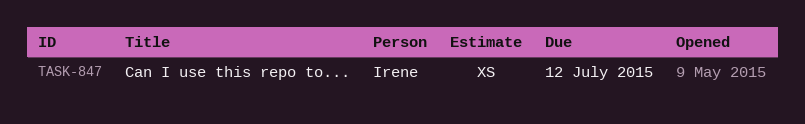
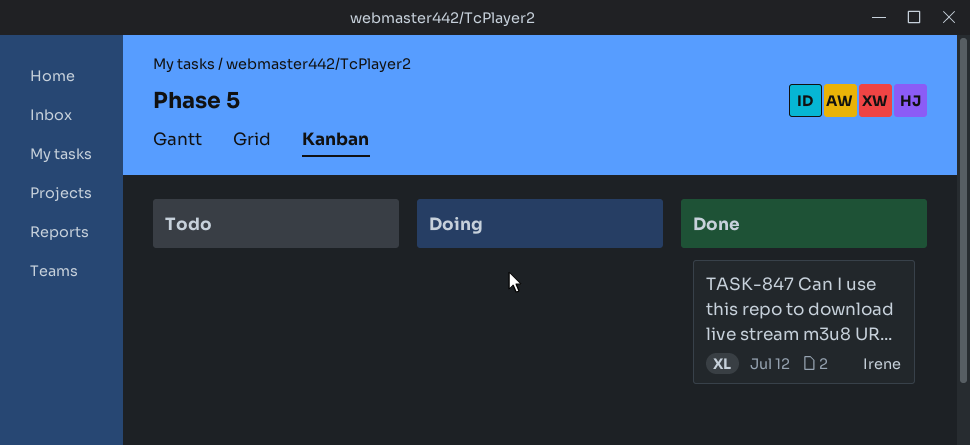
TASK-847, estimate: XS -> XL

